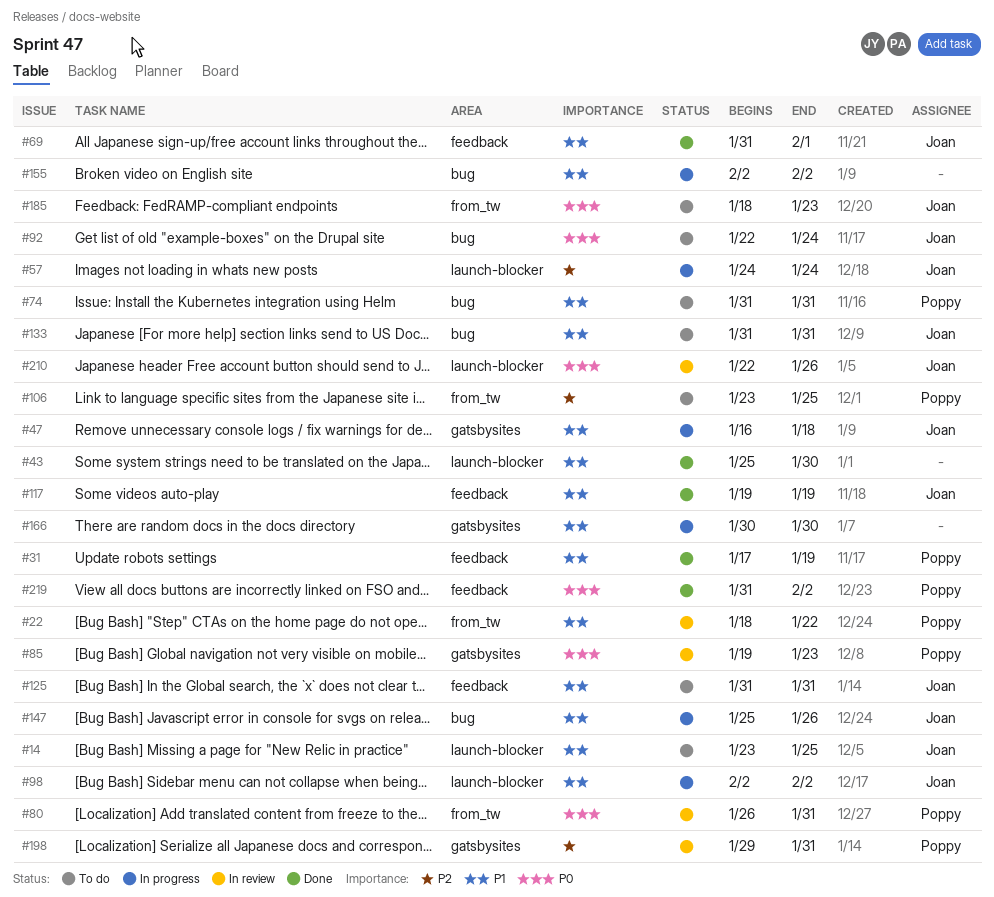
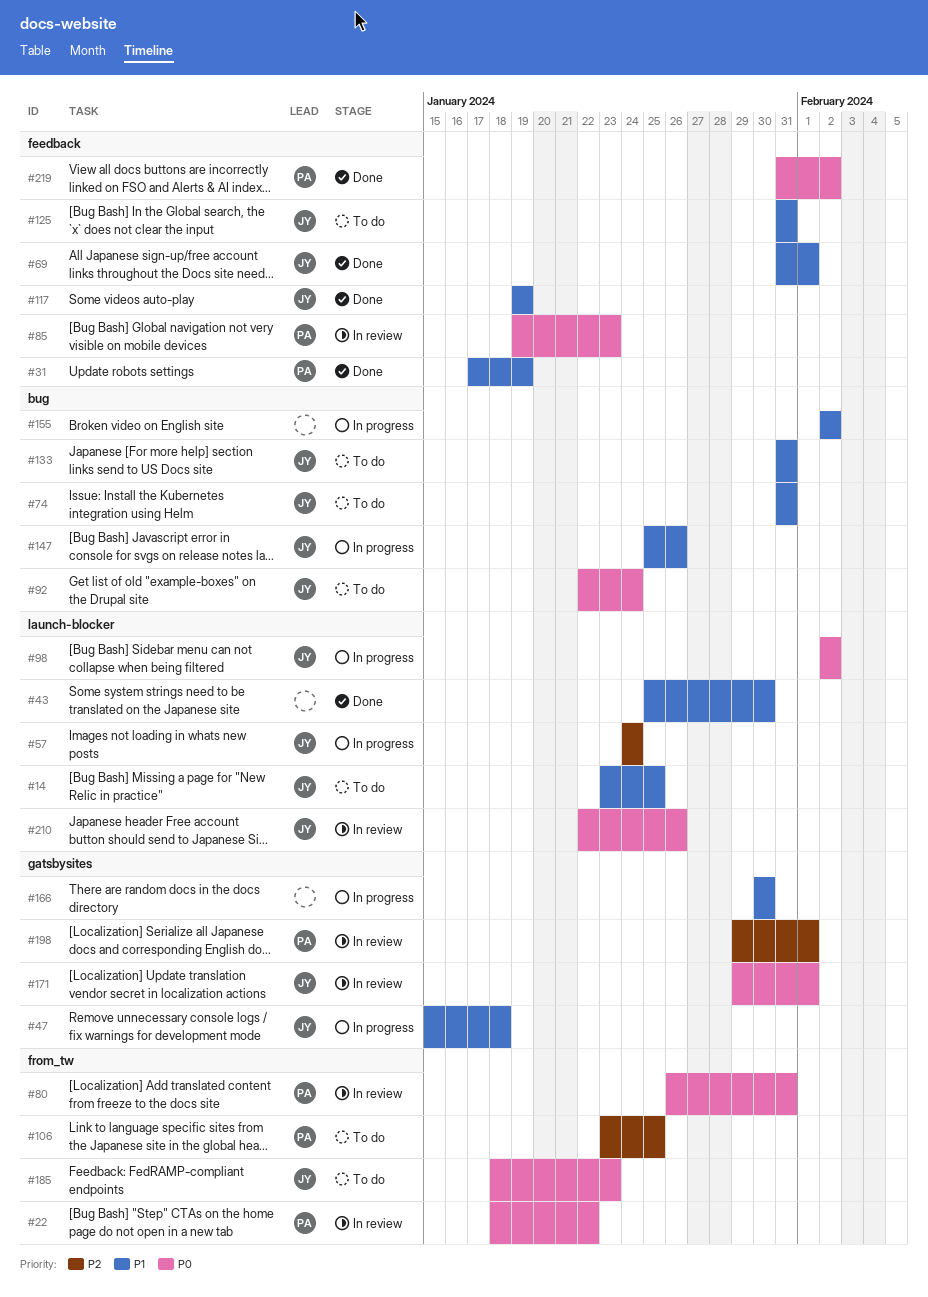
#22, priority: P1 -> P0
#47, start: Jan 16 -> Jan 15
#74, owner: Poppy -> Joan
#85, label: gatsbysites -> feedback
#98, priority: P1 -> P0
#171: none -> present
#198, due: Jan 31 -> Feb 1

